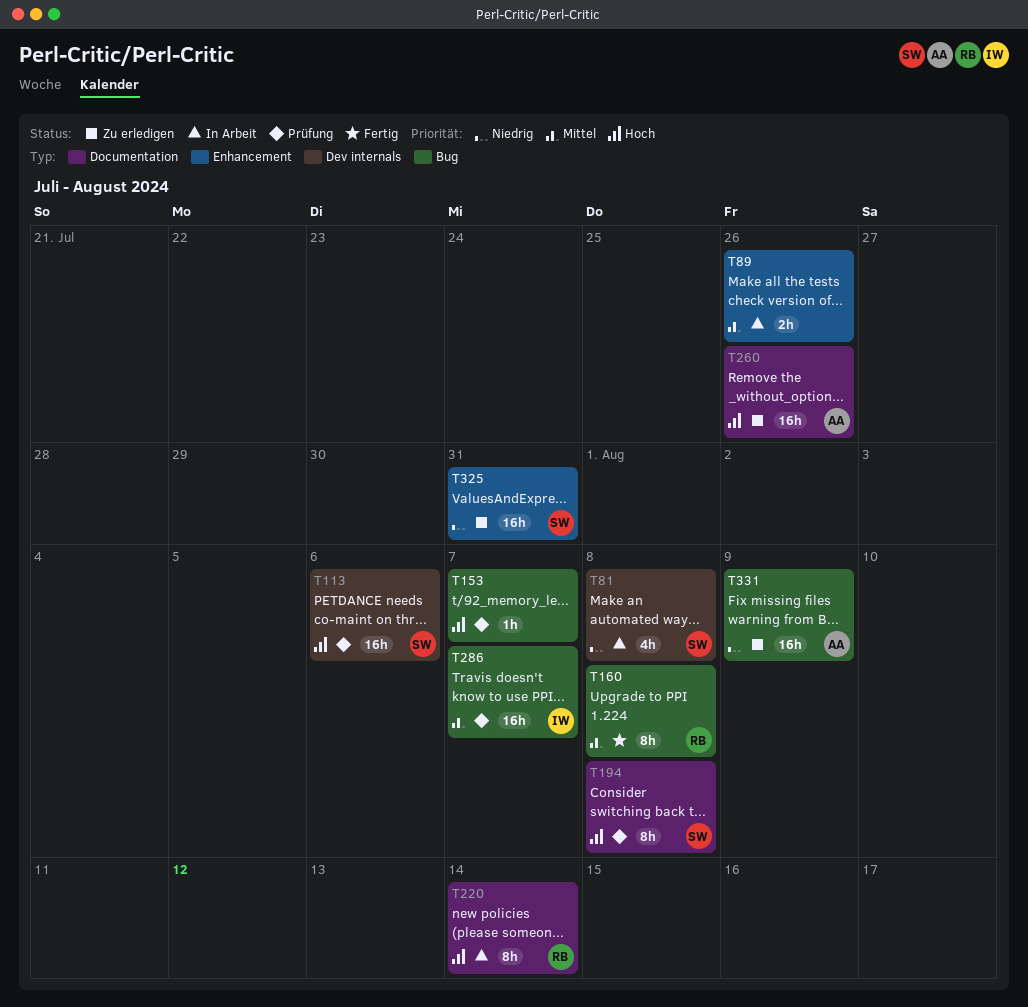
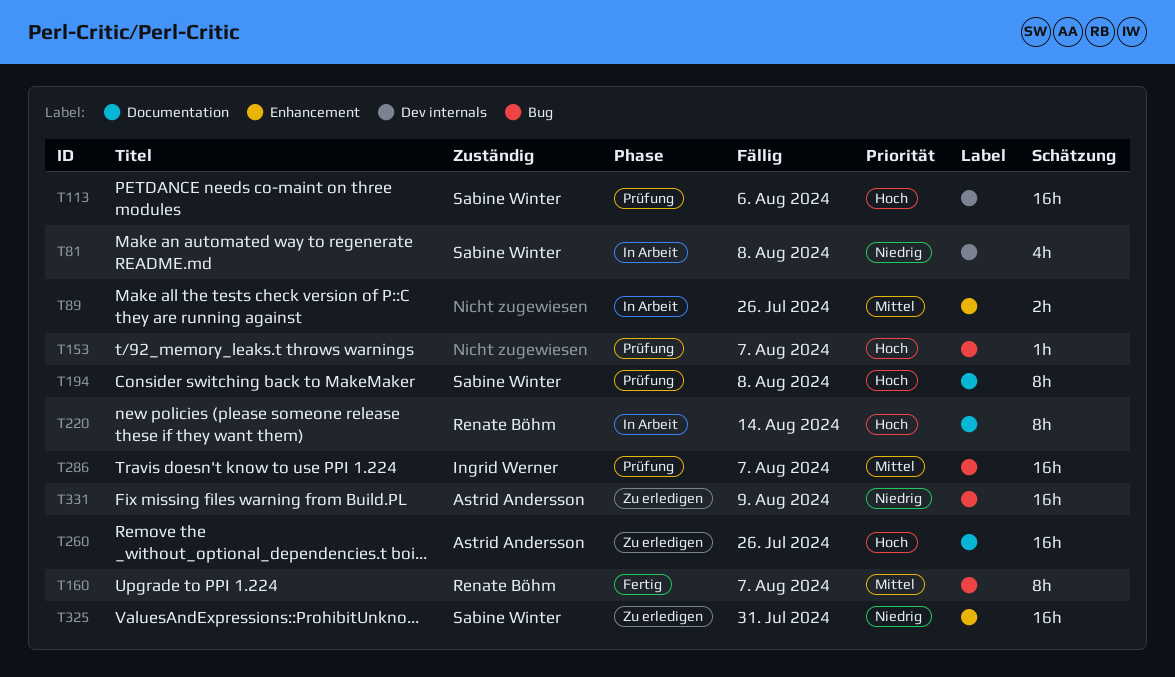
T160, due: Aug 8 -> Aug 7

